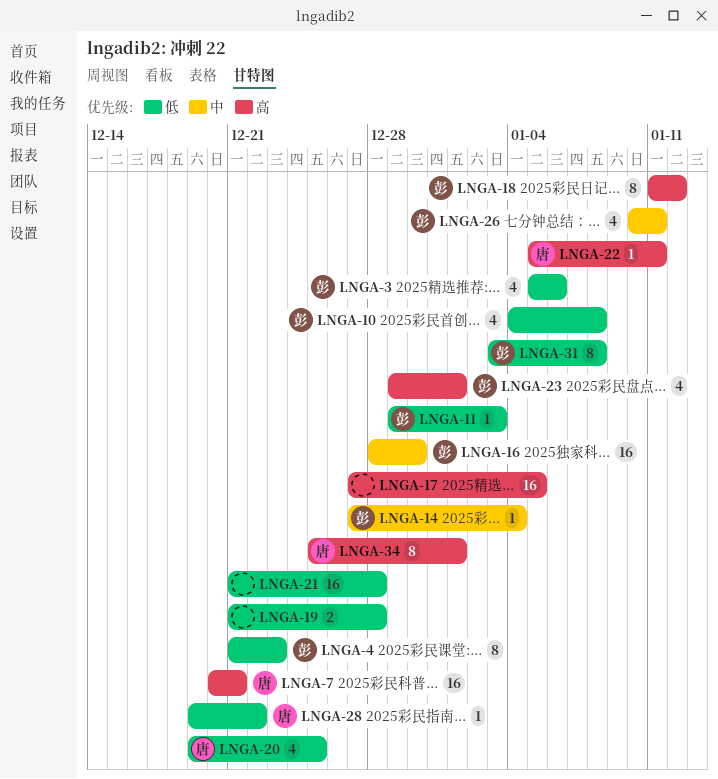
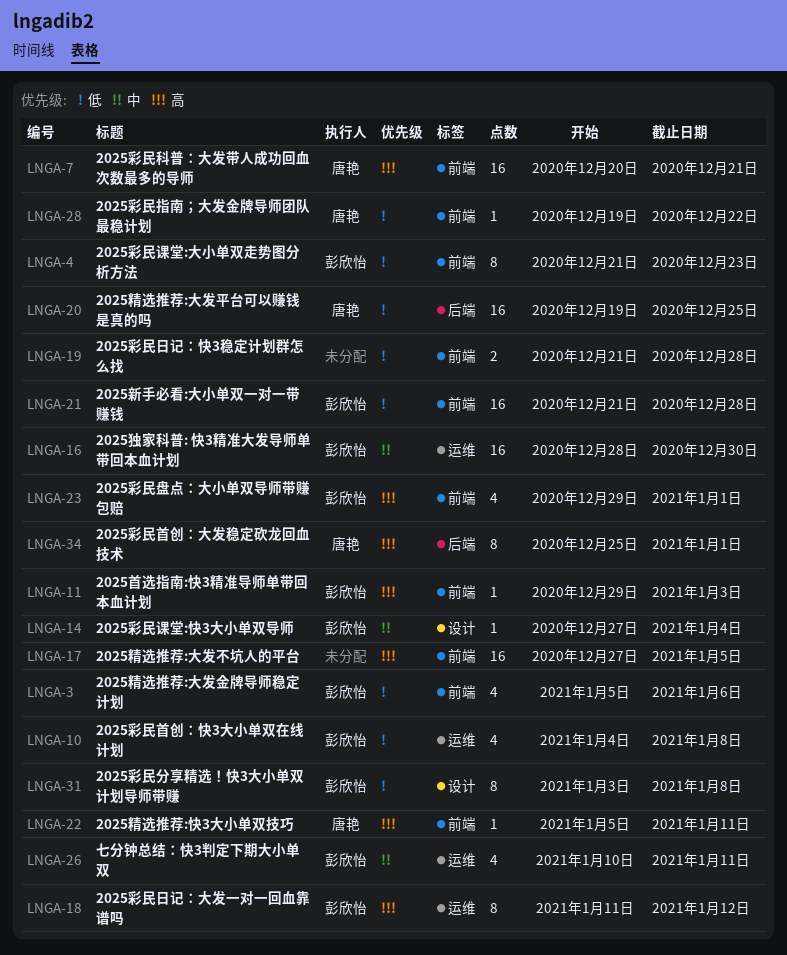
LNGA-11, priority: 低 -> 高
LNGA-20, estimate: 4 -> 16
LNGA-21, owner: none -> 彭欣怡

